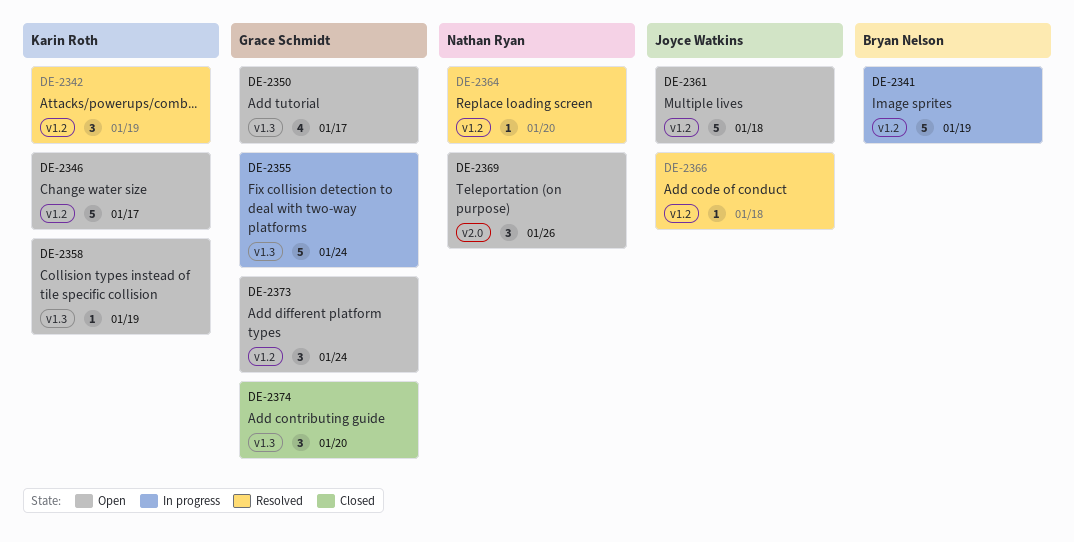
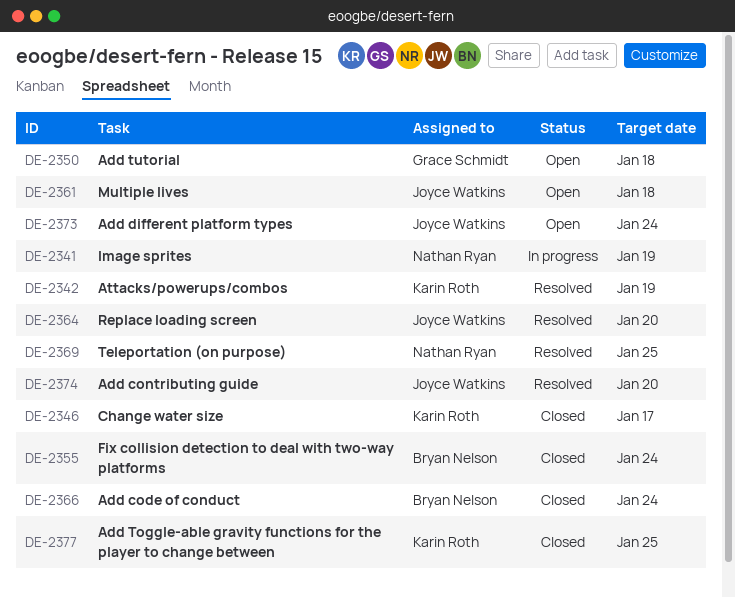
DE-2341, owner: Bryan Nelson -> Nathan Ryan
DE-2346, status: Open -> Closed
DE-2350, due: Jan 17 -> Jan 18
DE-2355, status: In progress -> Closed
DE-2355, owner: Grace Schmidt -> Bryan Nelson
DE-2358: present -> none
DE-2364, owner: Nathan Ryan -> Joyce Watkins
DE-2366, status: Resolved -> Closed
DE-2366, owner: Joyce Watkins -> Bryan Nelson
DE-2366, due: Jan 18 -> Jan 24
DE-2369, status: Open -> Resolved
DE-2369, due: Jan 26 -> Jan 25
DE-2373, owner: Grace Schmidt -> Joyce Watkins
DE-2374, status: Closed -> Resolved
DE-2374, owner: Grace Schmidt -> Joyce Watkins
DE-2377: none -> present

